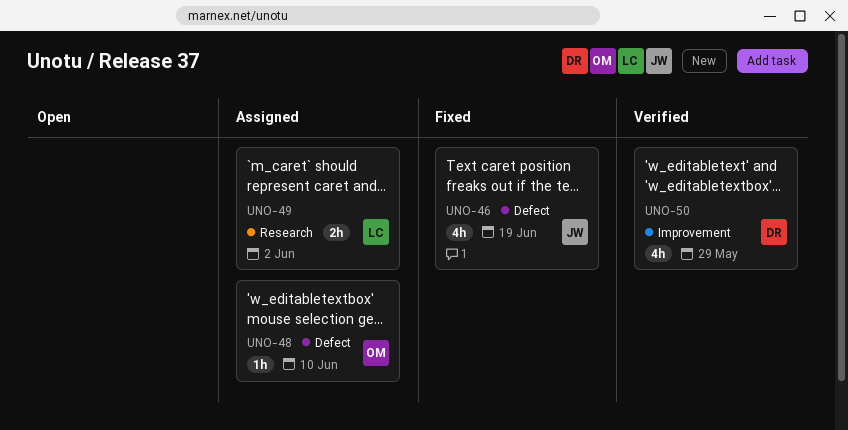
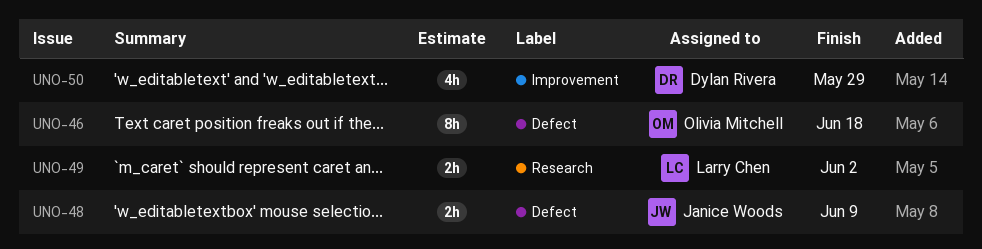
UNO-46, owner: Janice Woods -> Olivia Mitchell
UNO-46, estimate: 4h -> 8h
UNO-46, due: Jun 19 -> Jun 18
UNO-48, owner: Olivia Mitchell -> Janice Woods
UNO-48, estimate: 1h -> 2h
UNO-48, due: Jun 10 -> Jun 9

